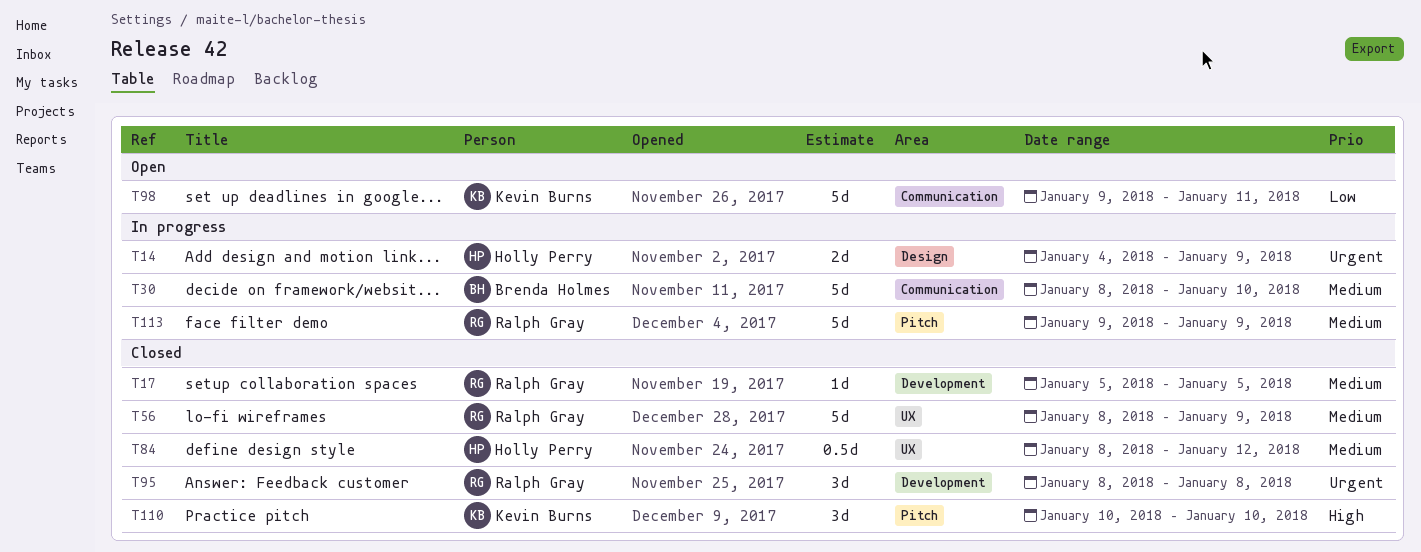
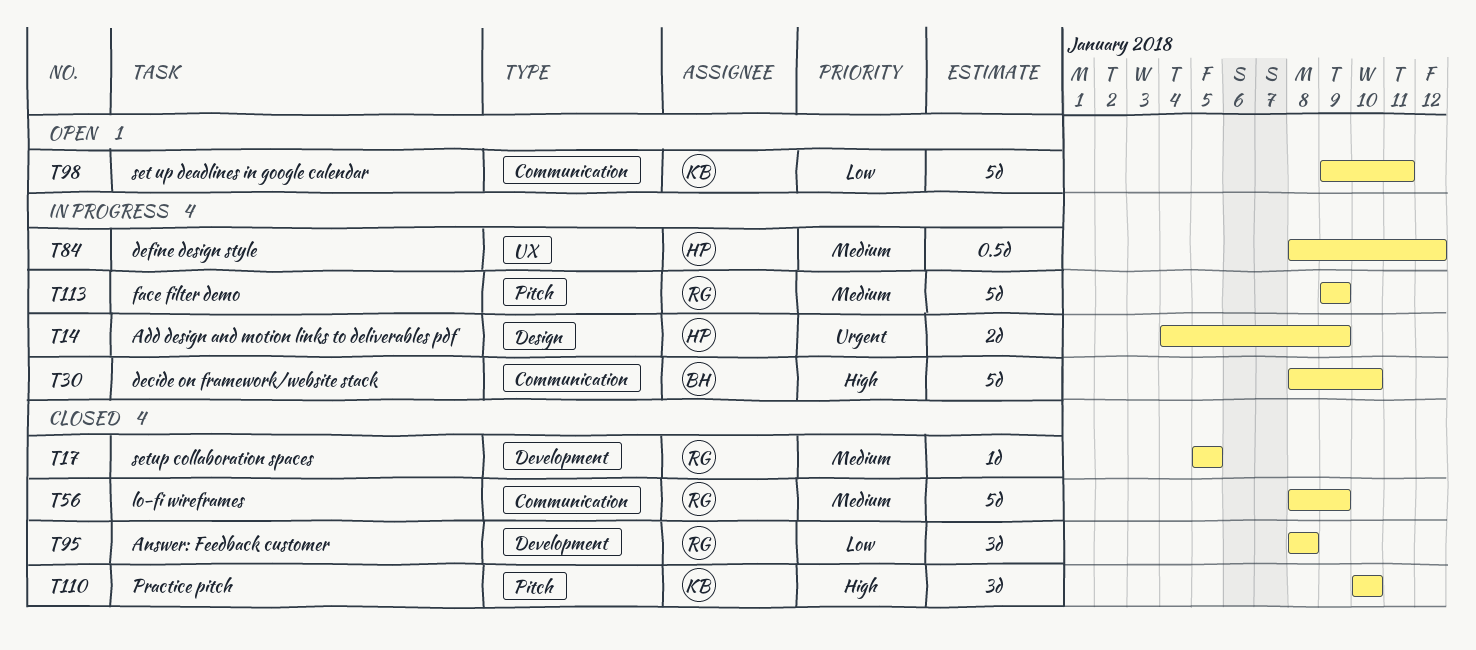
T30, priority: Medium -> High
T56, label: UX -> Communication
T84, status: Closed -> In progress
T95, priority: Urgent -> Low

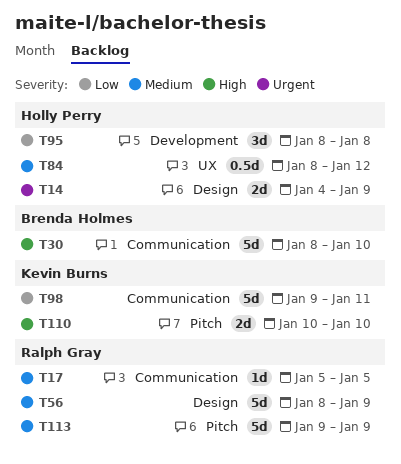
T17, label: Development -> Communication
T56, label: Communication -> Design
T95, owner: Ralph Gray -> Holly Perry
T110, estimate: 3d -> 2d

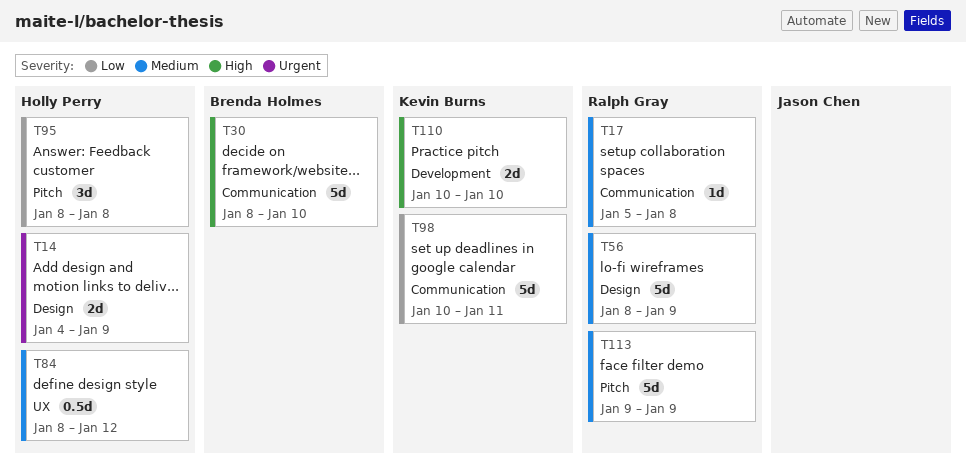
T17, due: Jan 5 -> Jan 8
T95, label: Development -> Pitch
T98, start: Jan 9 -> Jan 10
T110, label: Pitch -> Development

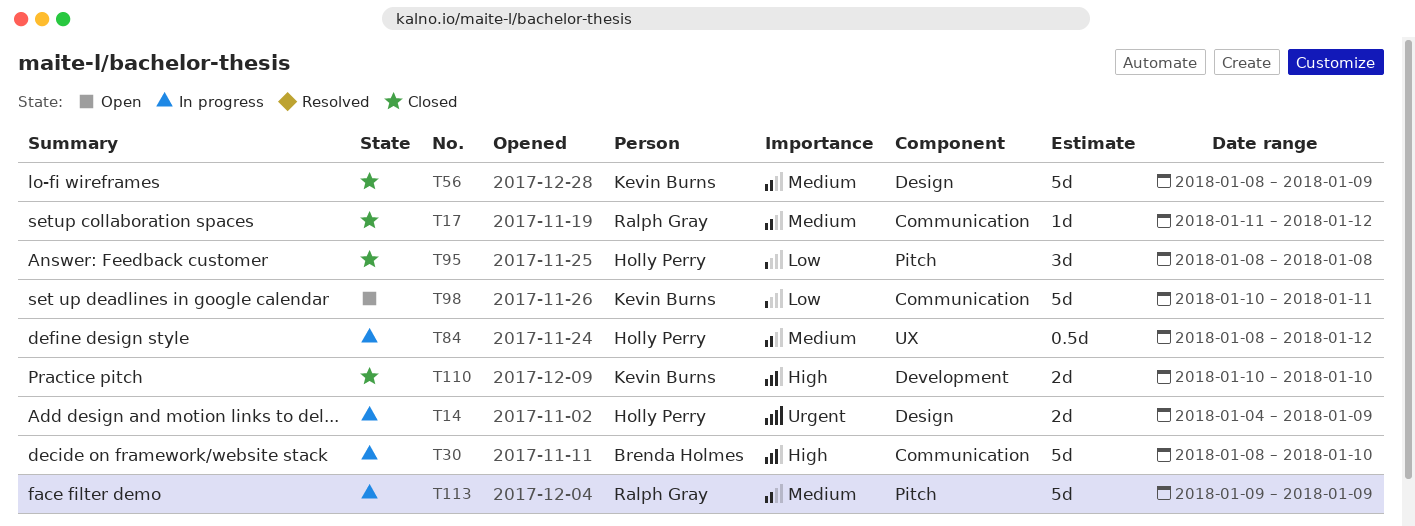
T17, start: Jan 5 -> Jan 11
T17, due: Jan 8 -> Jan 12
T56, owner: Ralph Gray -> Kevin Burns

